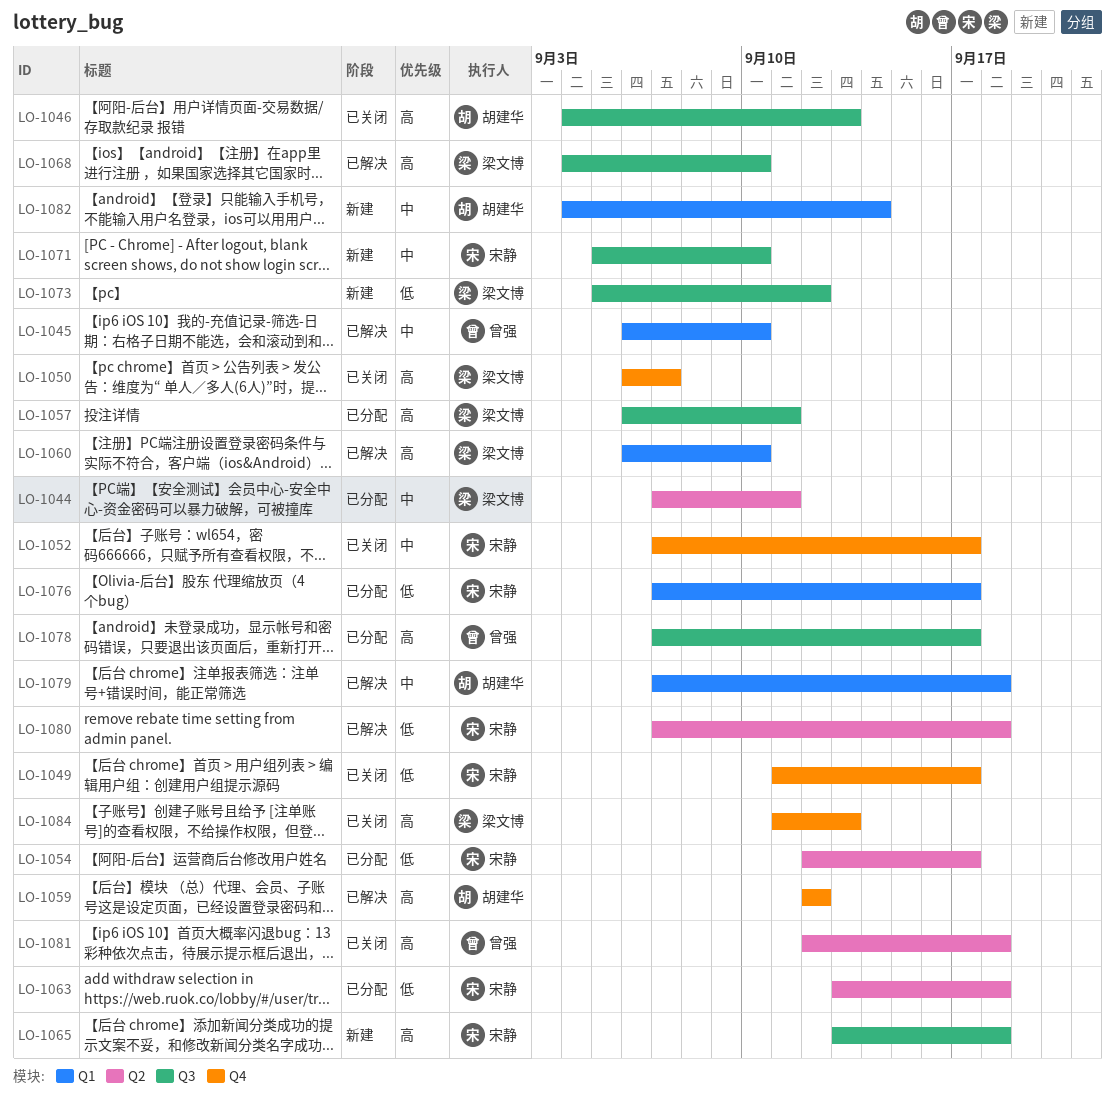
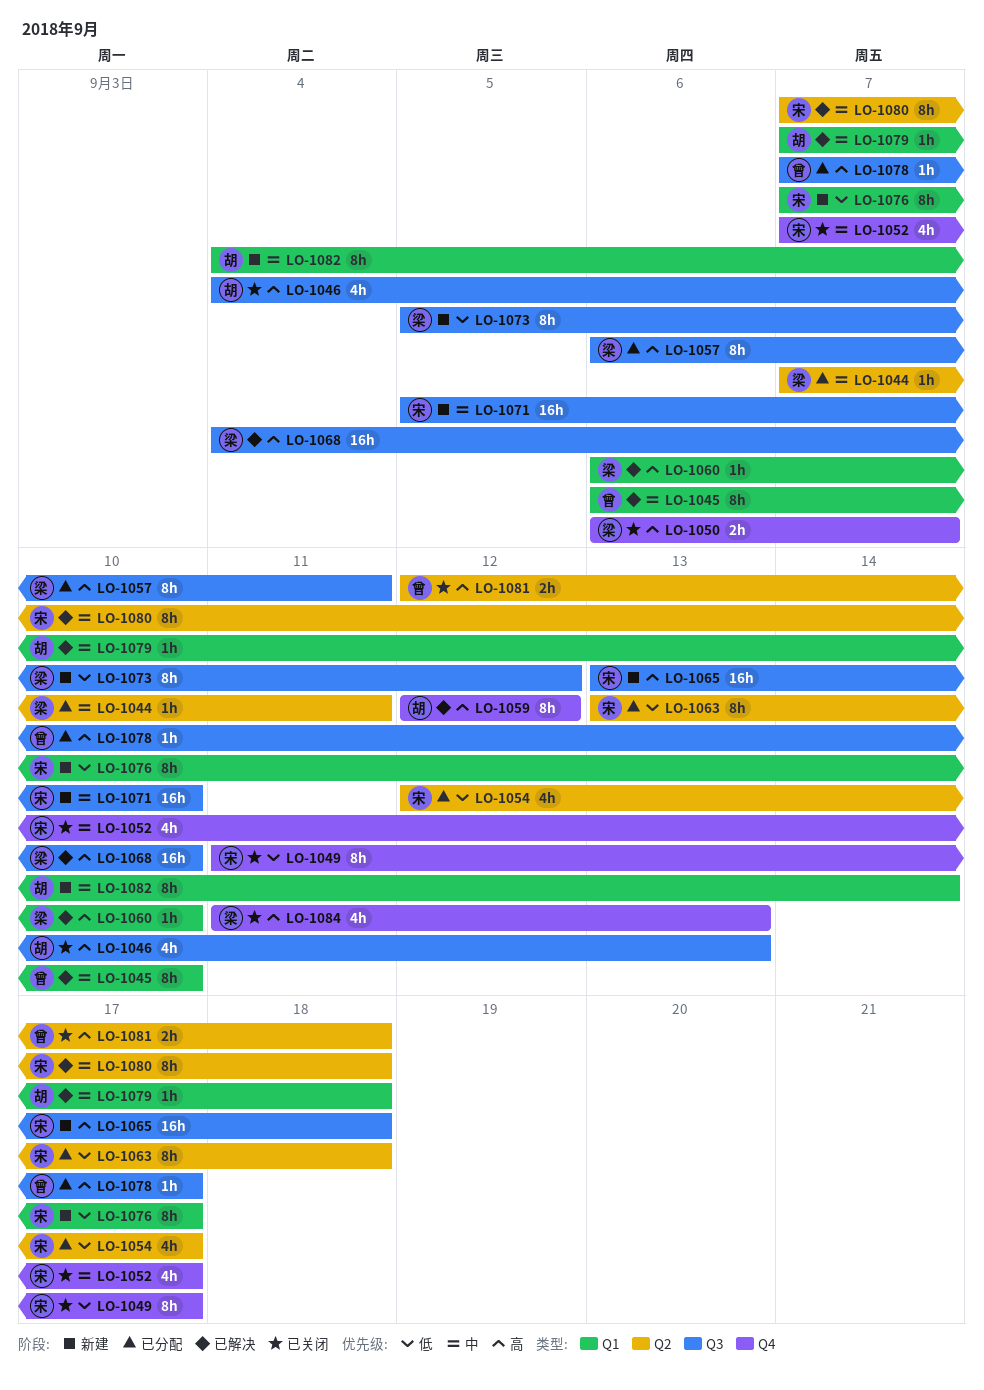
LO-1076, status: 已分配 -> 新建
LO-1080, priority: 低 -> 中

